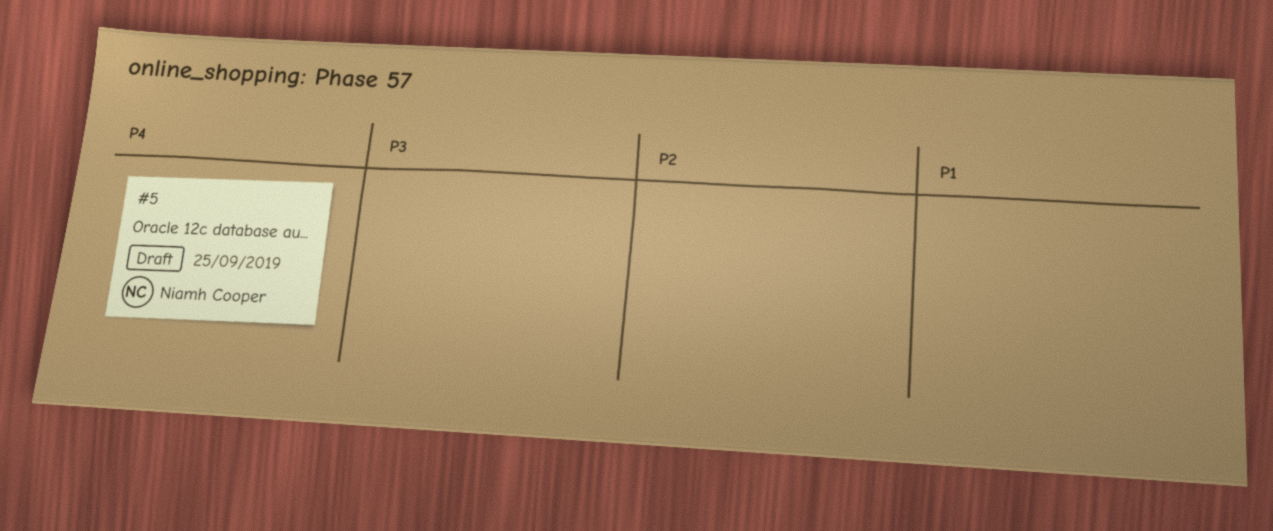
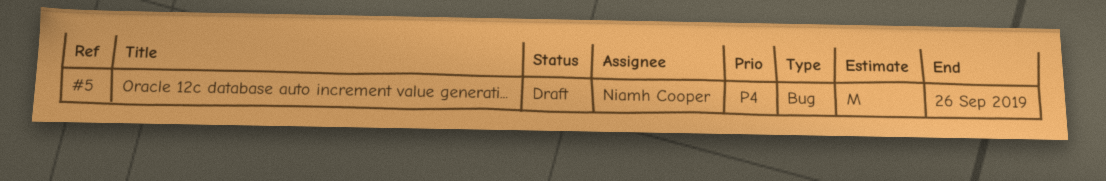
#5, due: Sep 25 -> Sep 26

